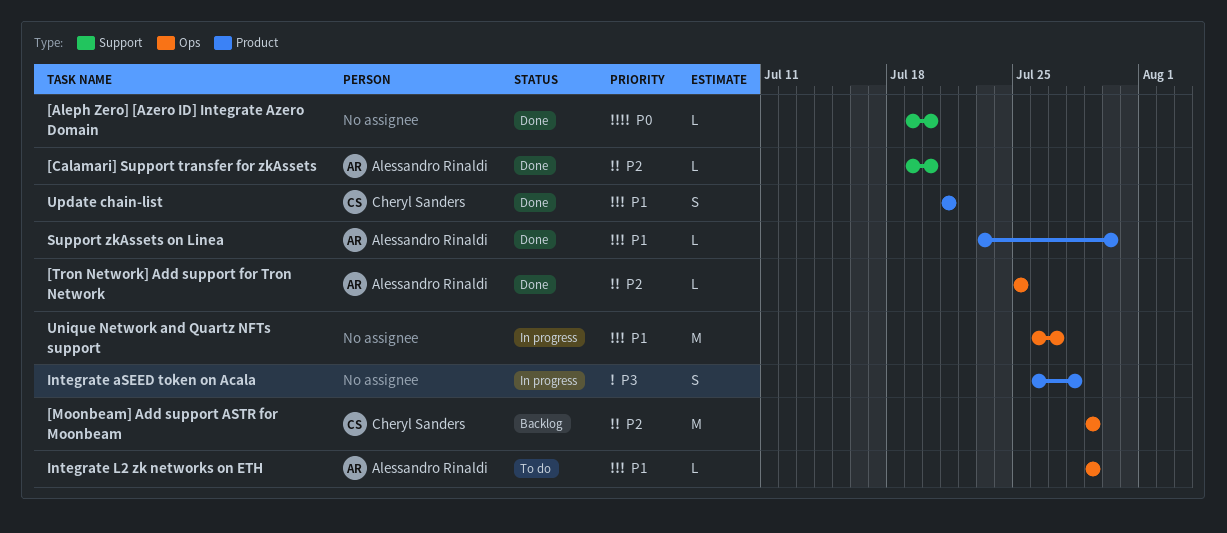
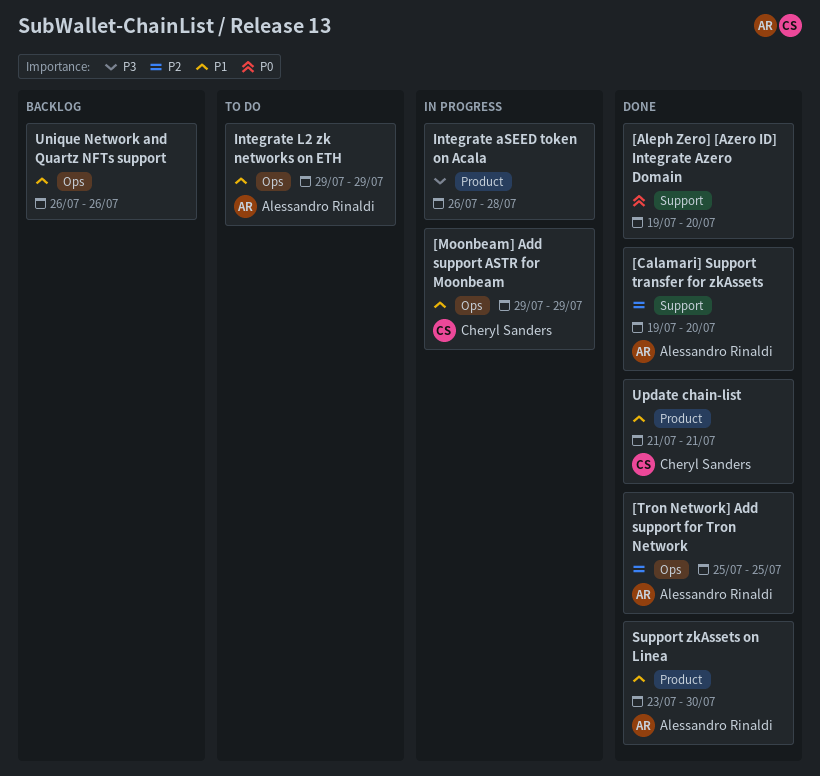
[Moonbeam] Add support ASTR for Moonbeam, status: Backlog -> In progress
[Moonbeam] Add support ASTR for Moonbeam, priority: P2 -> P1
Unique Network and Quartz NFTs support, status: In progress -> Backlog
Unique Network and Quartz NFTs support, due: Jul 27 -> Jul 26

